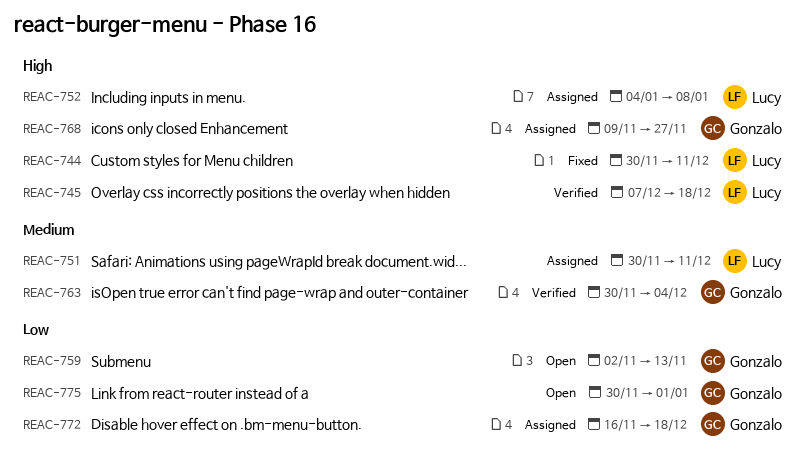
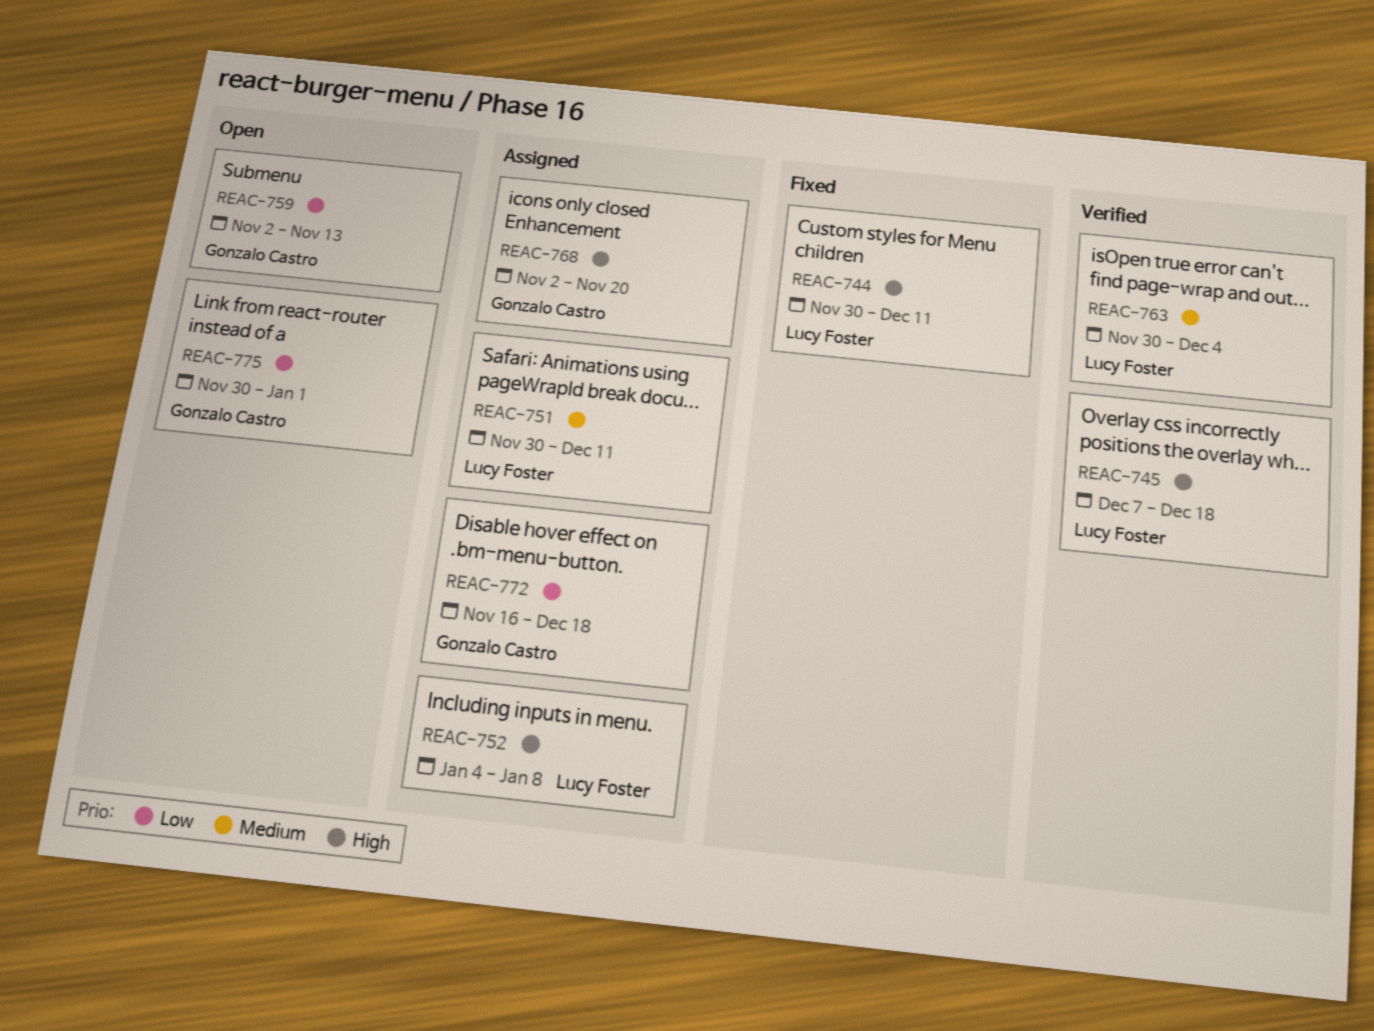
REAC-763, owner: Gonzalo Castro -> Lucy Foster
REAC-768, start: Nov 9 -> Nov 2
REAC-768, due: Nov 27 -> Nov 20

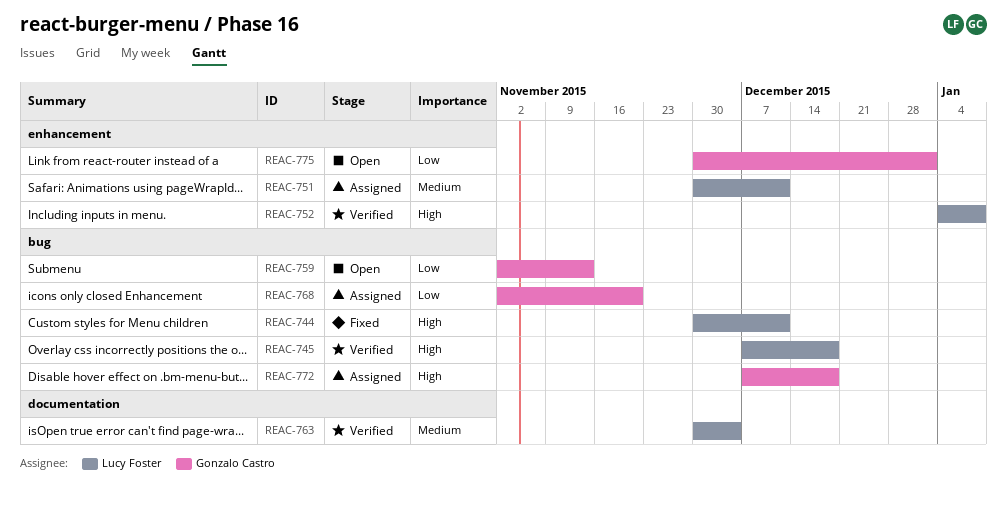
REAC-752, status: Assigned -> Verified
REAC-768, priority: High -> Low
REAC-772, priority: Low -> High
REAC-772, start: Nov 16 -> Dec 7

